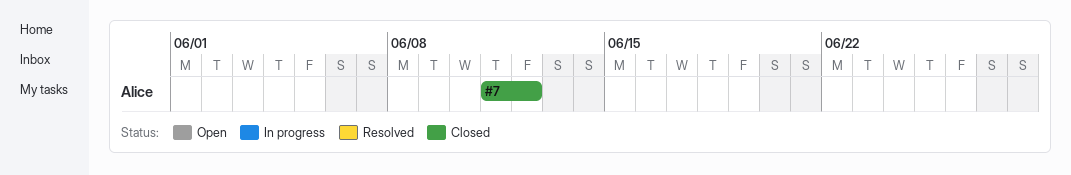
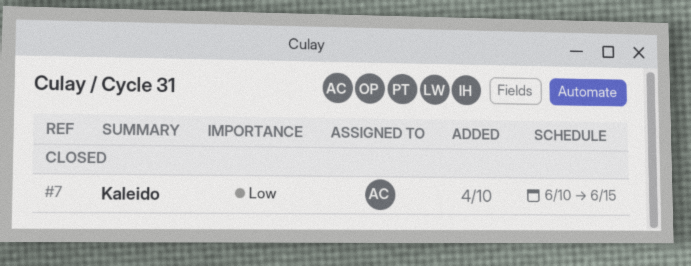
#7, start: Jun 11 -> Jun 10
#7, due: Jun 12 -> Jun 15

